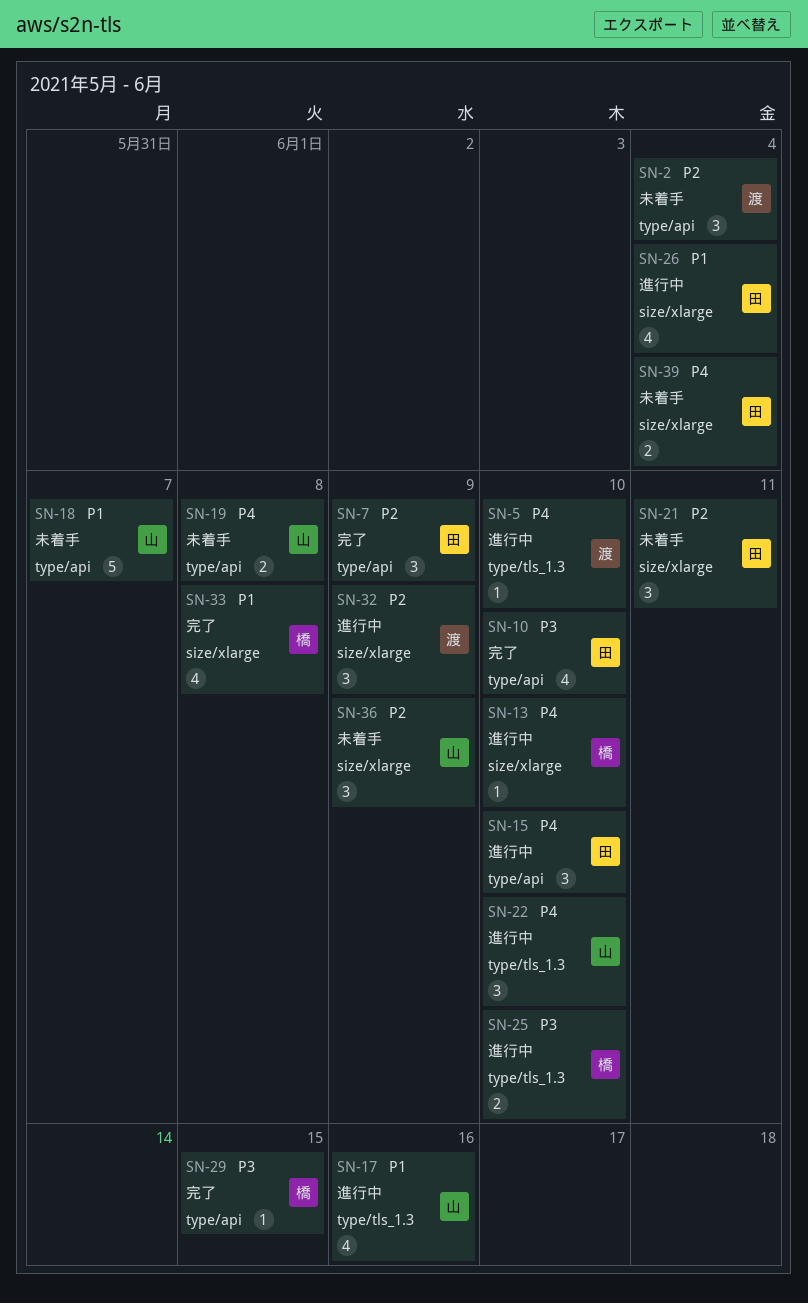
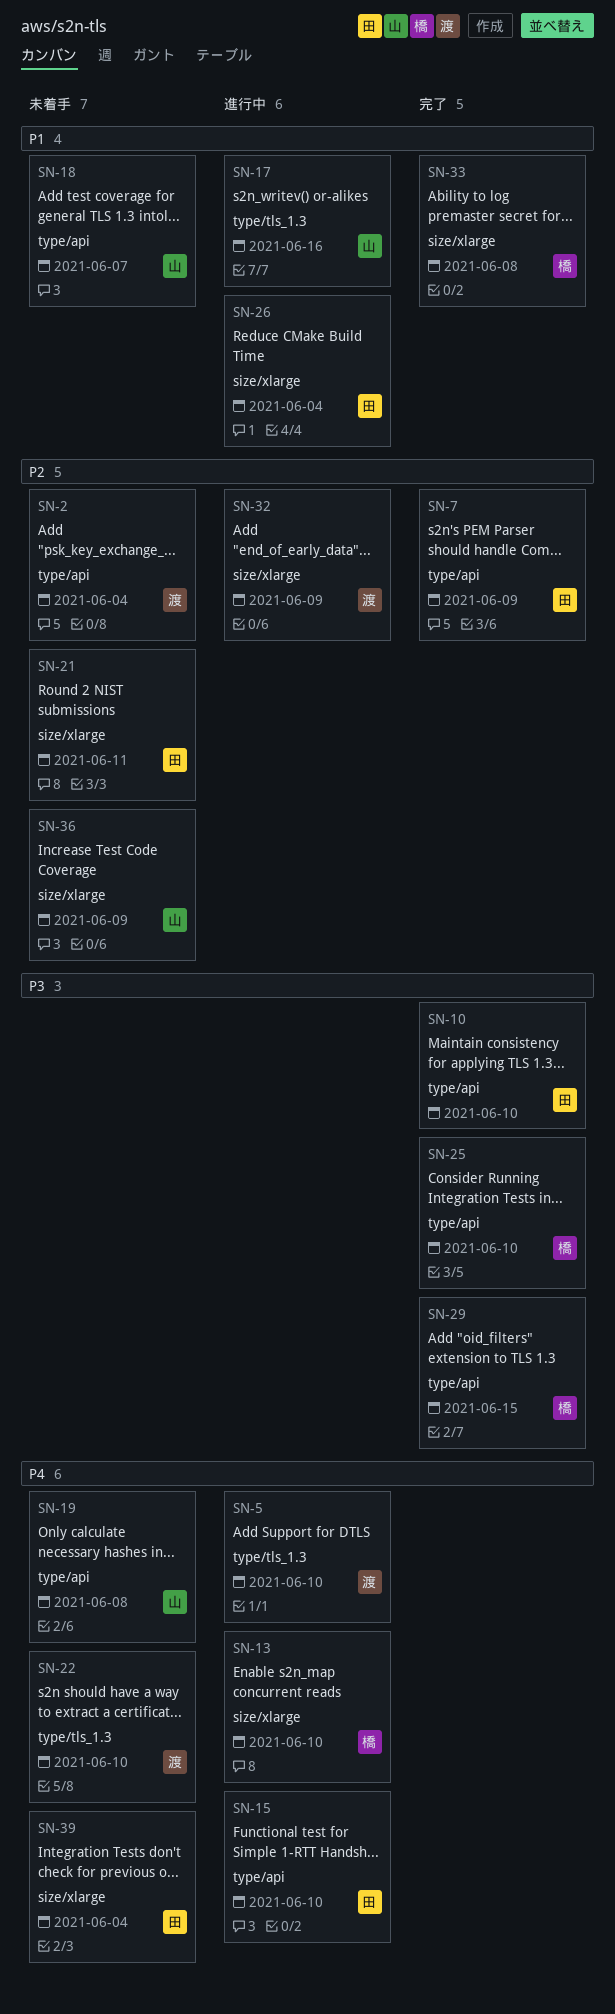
SN-22, status: 進行中 -> 未着手
SN-22, owner: 山 -> 渡
SN-25, status: 進行中 -> 完了
SN-25, label: type/tls_1.3 -> type/api

